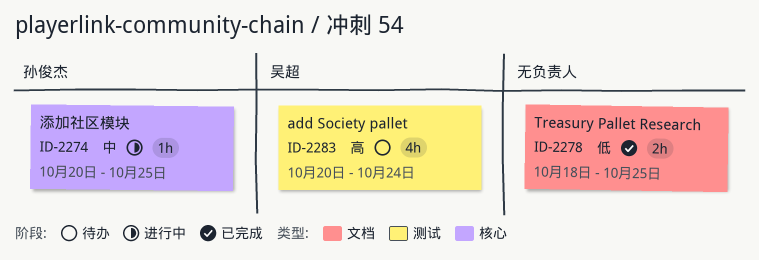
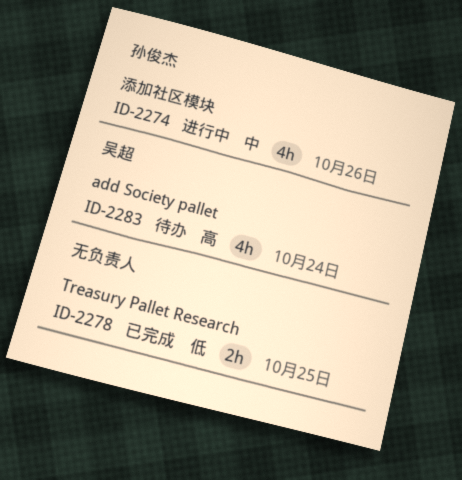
ID-2274, estimate: 1h -> 4h
ID-2274, due: Oct 25 -> Oct 26

